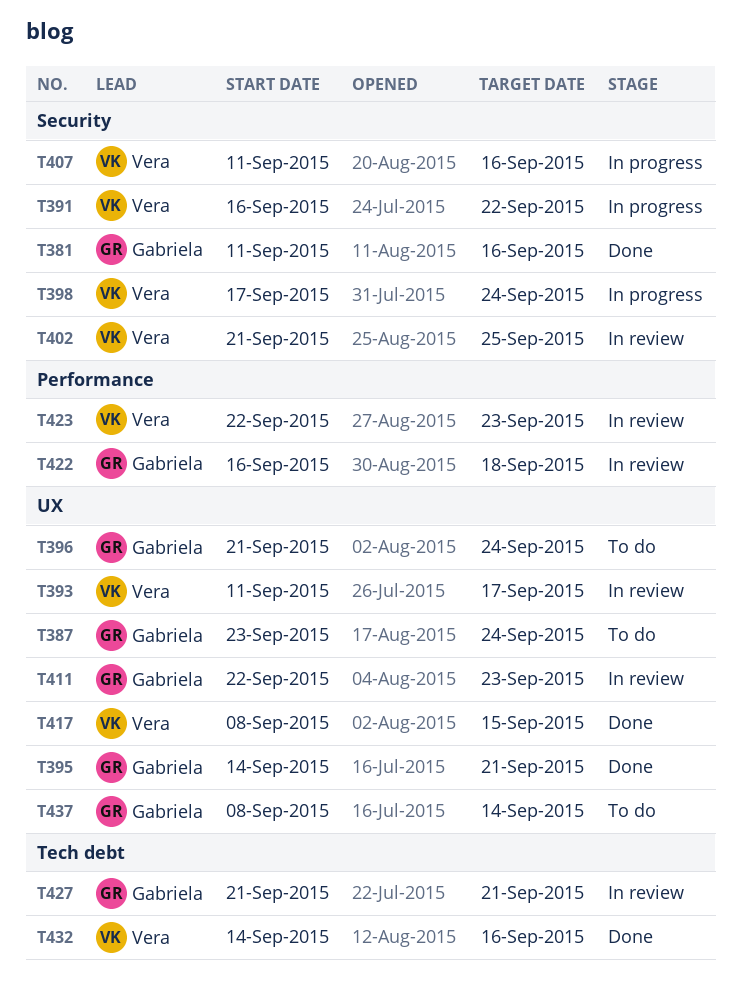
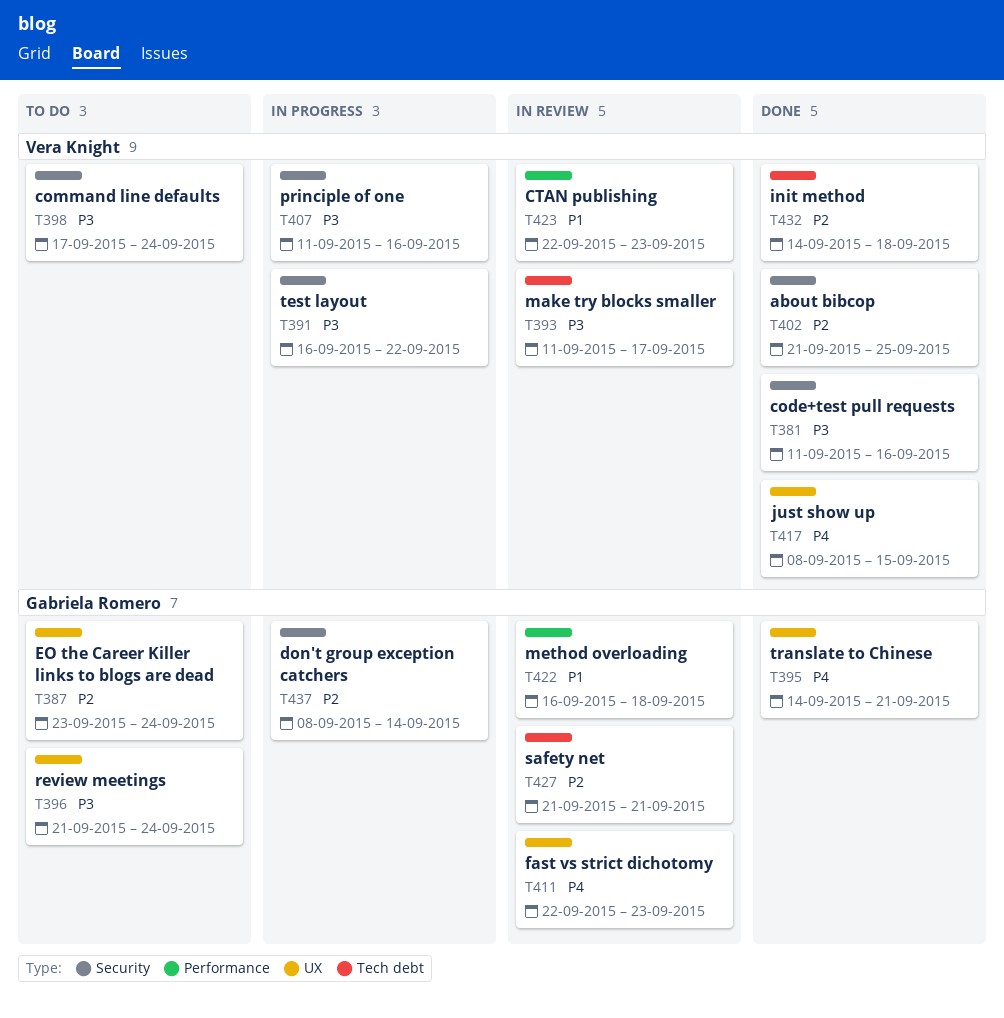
T381, owner: Gabriela Romero -> Vera Knight
T393, label: UX -> Tech debt
T398, status: In progress -> To do
T402, status: In review -> Done
T432, due: Sep 16 -> Sep 18
T437, status: To do -> In progress
T437, label: UX -> Security

